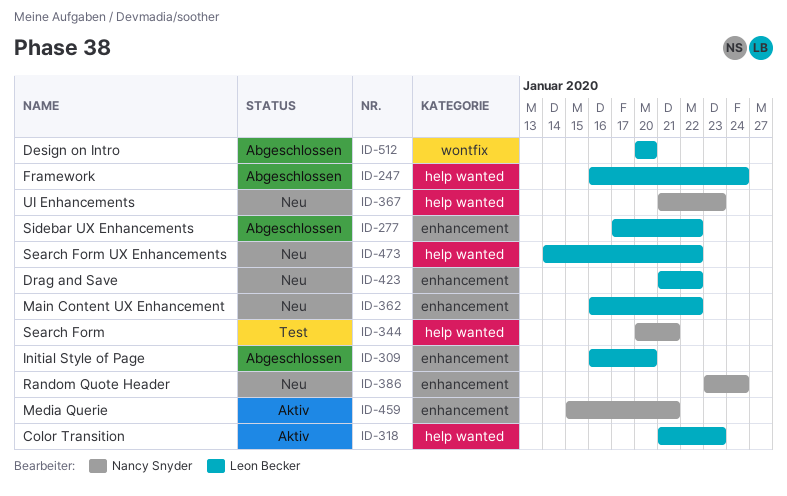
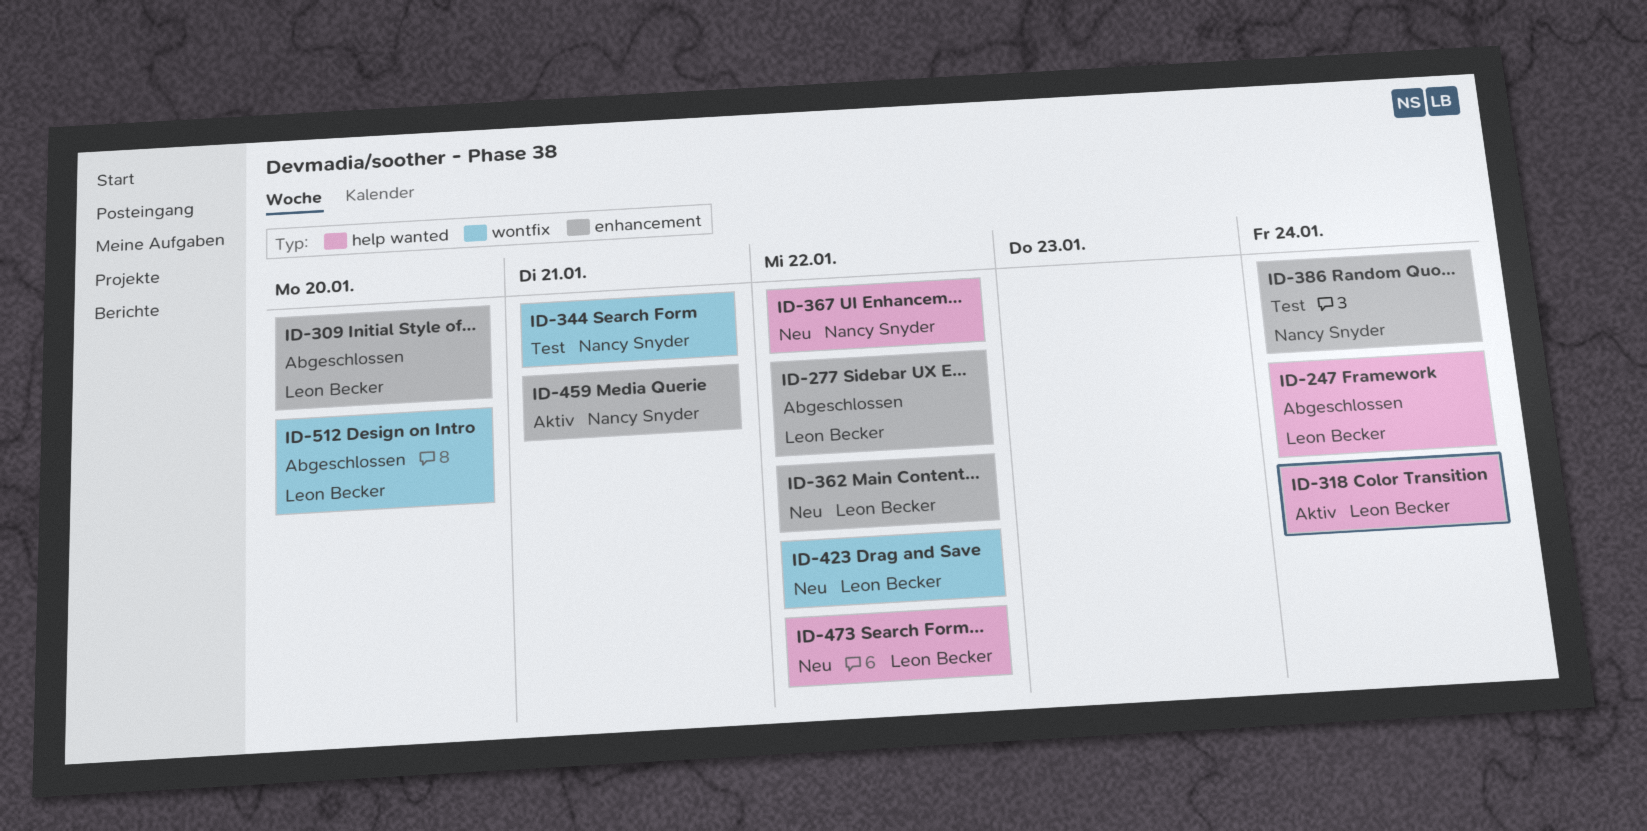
ID-318, due: Jan 23 -> Jan 24
ID-344, label: help wanted -> wontfix
ID-367, due: Jan 23 -> Jan 22
ID-386, status: Neu -> Test
ID-423, label: enhancement -> wontfix

